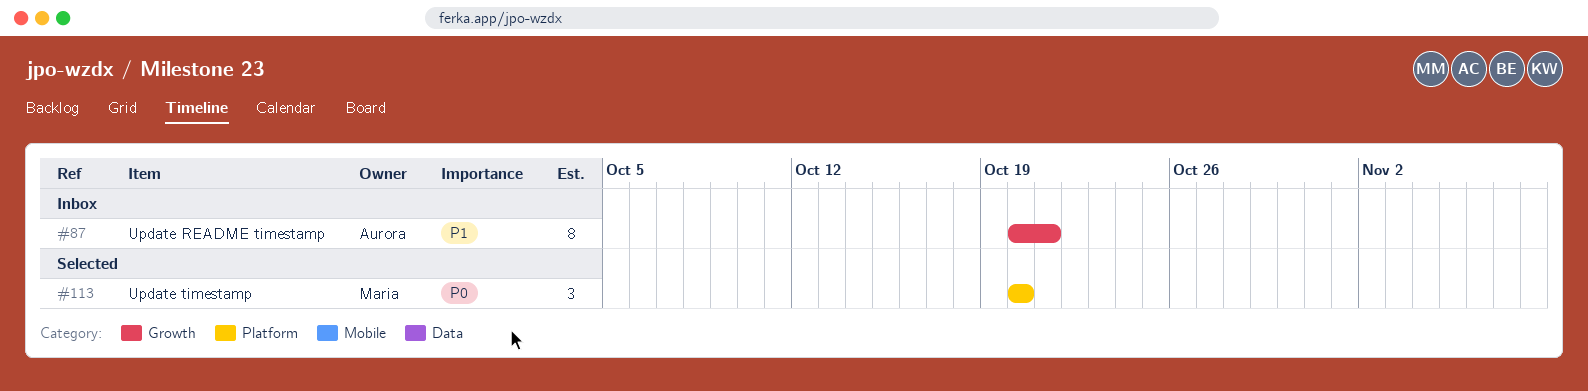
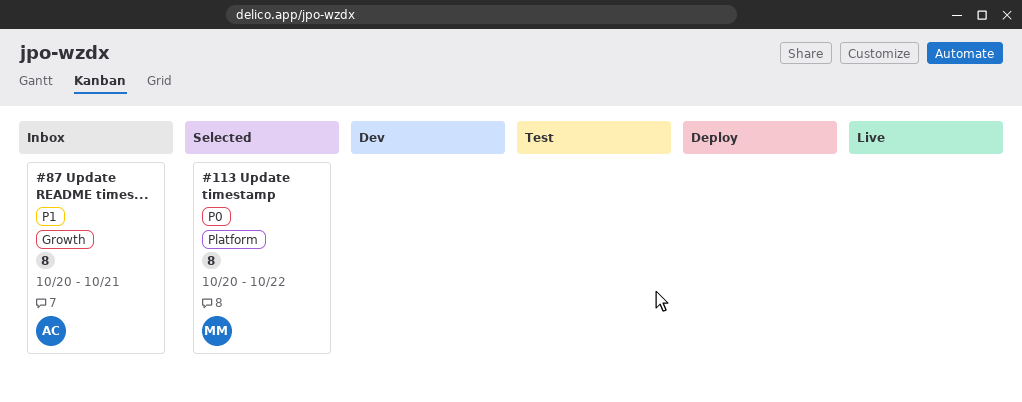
#113, estimate: 3 -> 8
#113, due: Oct 20 -> Oct 22

